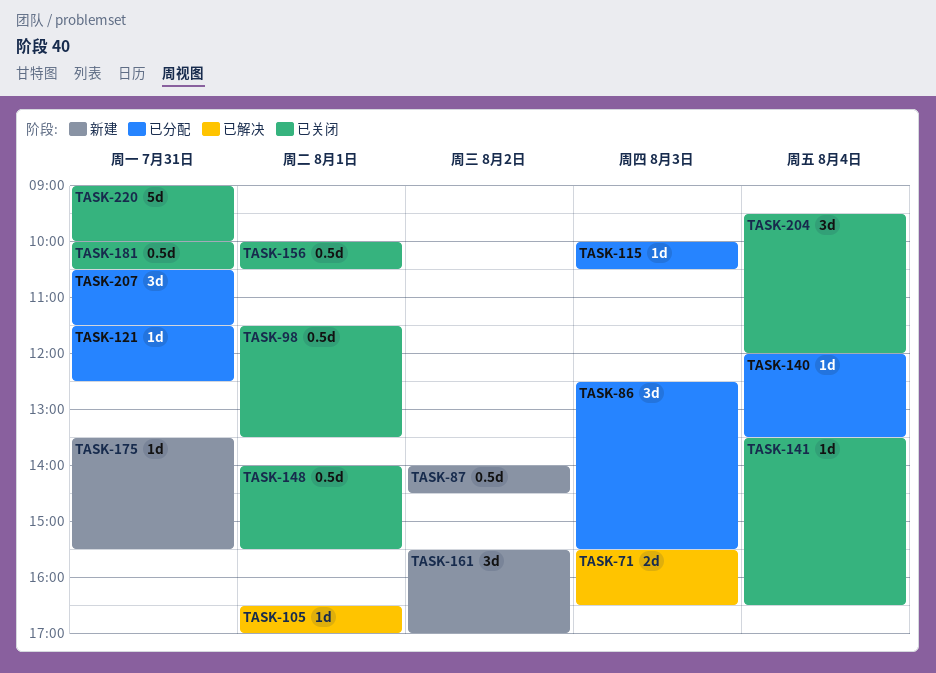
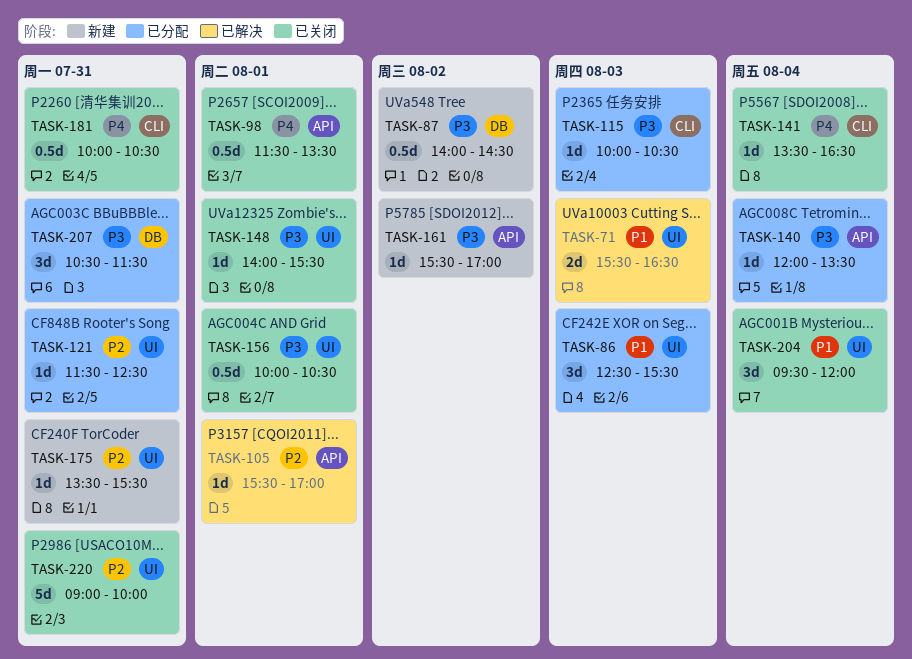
TASK-105, begins: 16:30 -> 15:30
TASK-148, estimate: 0.5d -> 1d
TASK-161, estimate: 3d -> 1d

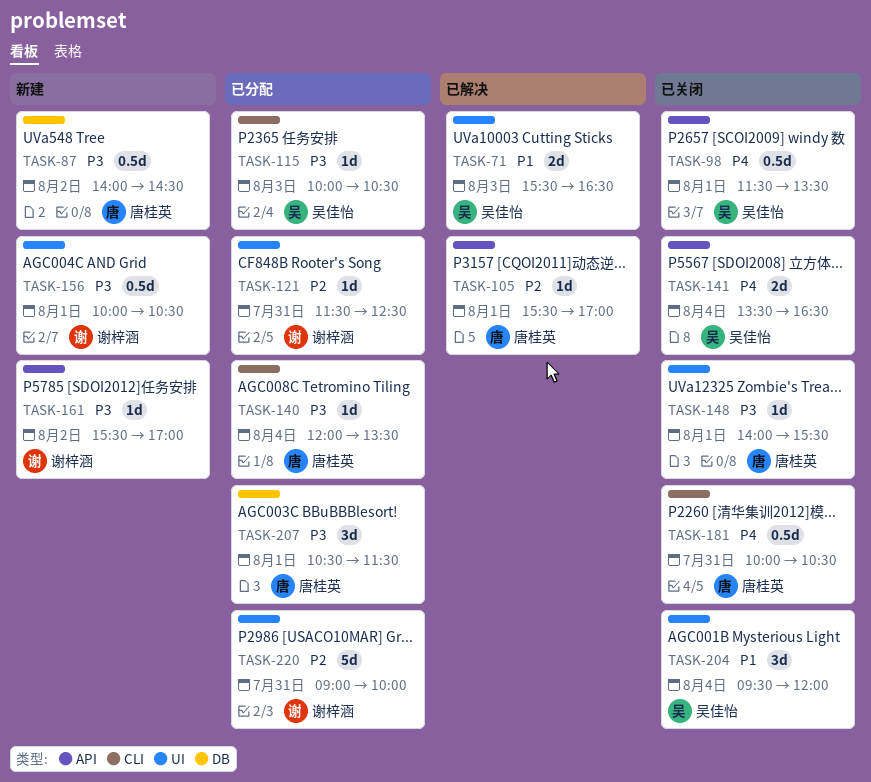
TASK-86: present -> none
TASK-140, label: API -> CLI
TASK-141, label: CLI -> API
TASK-141, estimate: 1d -> 2d
TASK-156, status: 已关闭 -> 新建
TASK-175: present -> none
TASK-207, day: Jul 31 -> Aug 1
TASK-220, status: 已关闭 -> 已分配

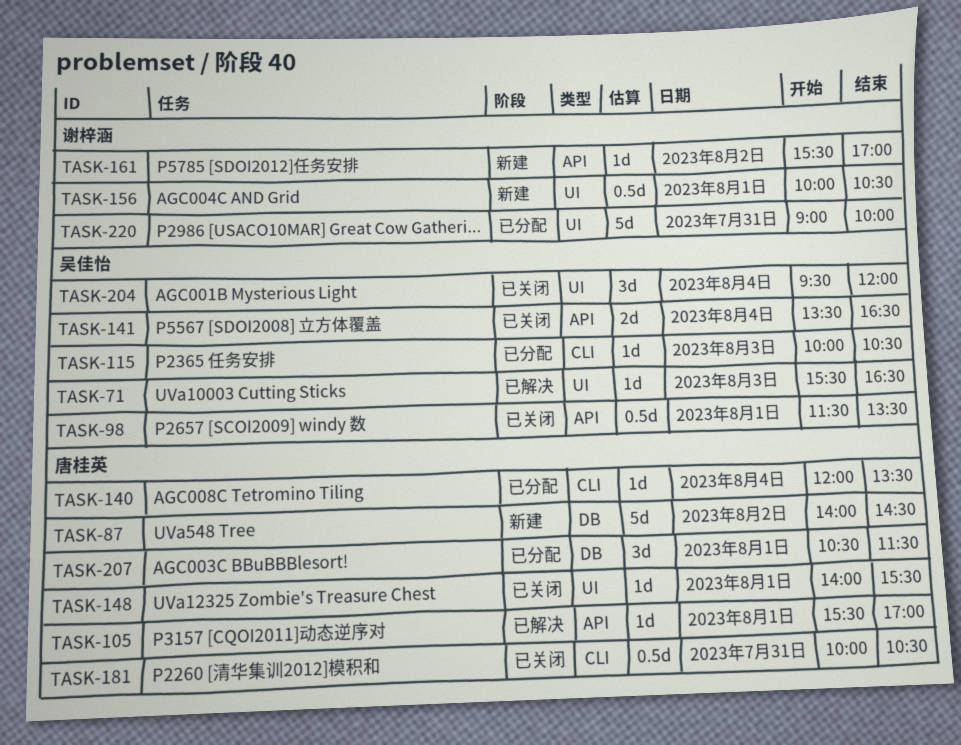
TASK-71, estimate: 2d -> 1d
TASK-87, estimate: 0.5d -> 5d
TASK-121: present -> none

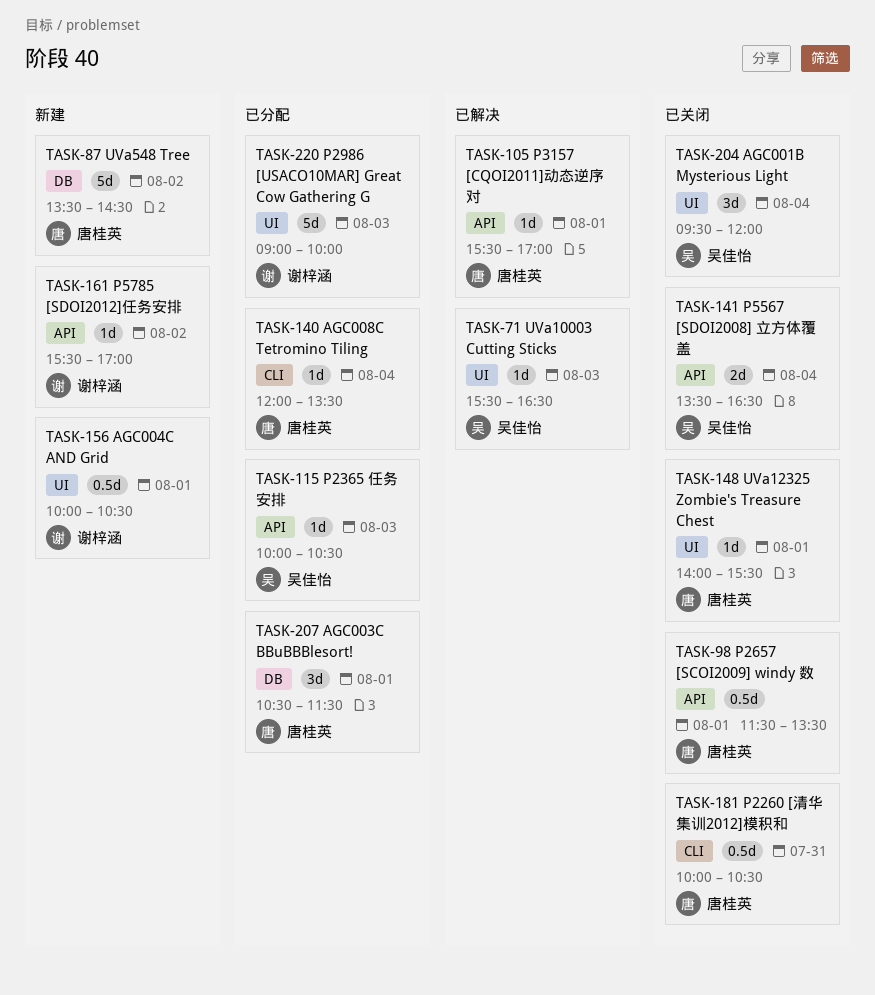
TASK-87, begins: 14:00 -> 13:30
TASK-98, owner: 吴佳怡 -> 唐桂英
TASK-115, label: CLI -> API
TASK-220, day: Jul 31 -> Aug 3

